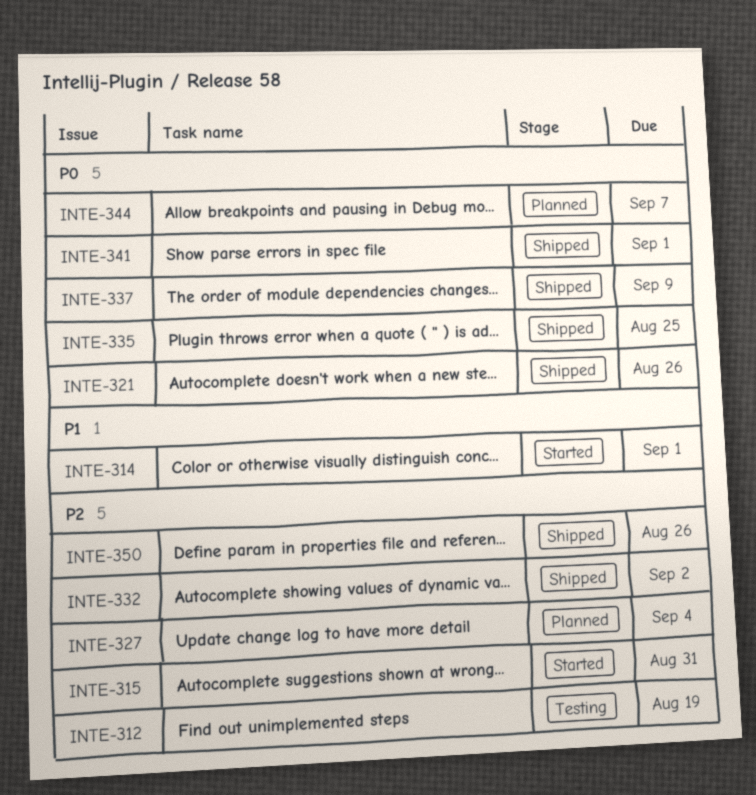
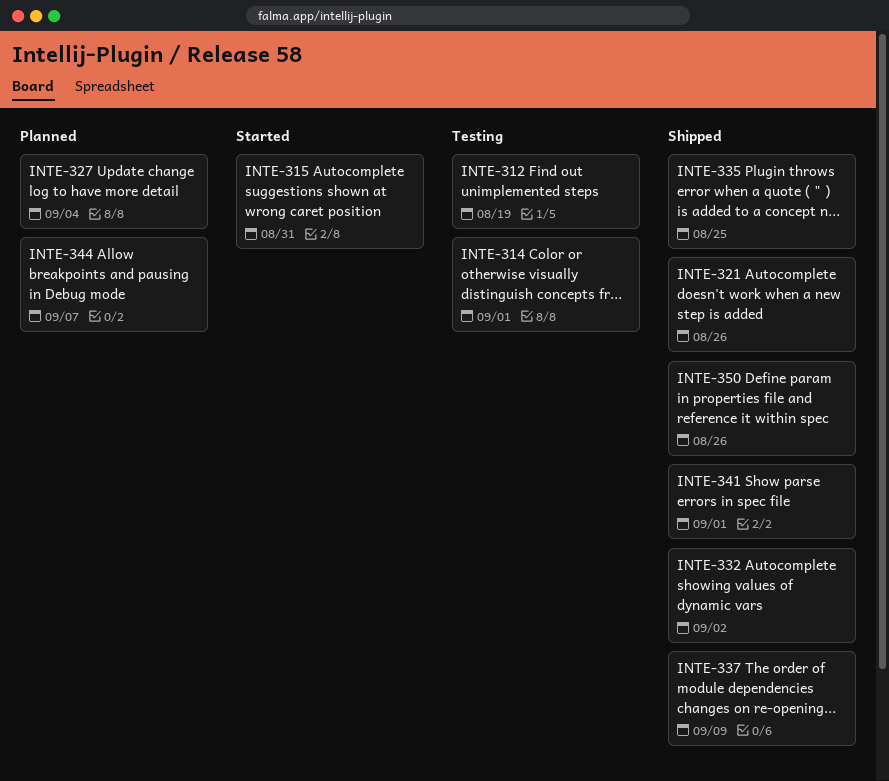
INTE-314, status: Started -> Testing

